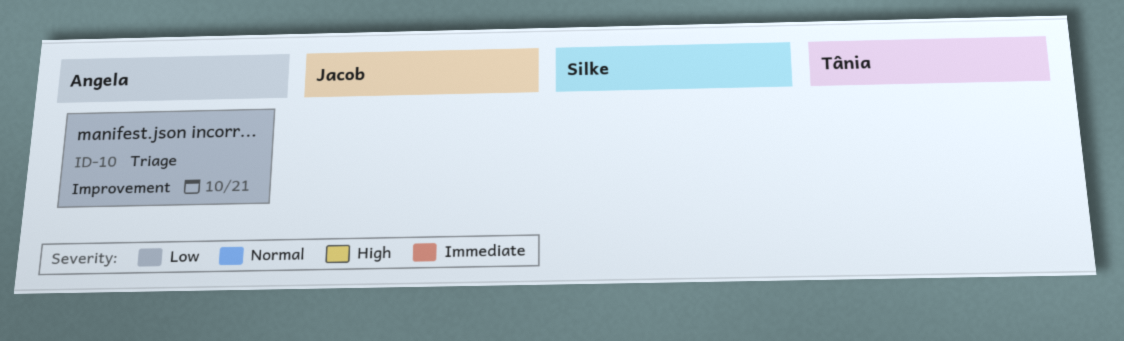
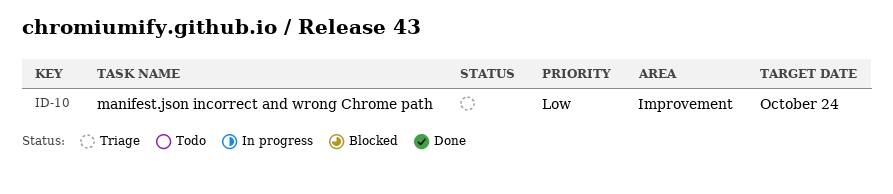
ID-10, due: Oct 21 -> Oct 24

